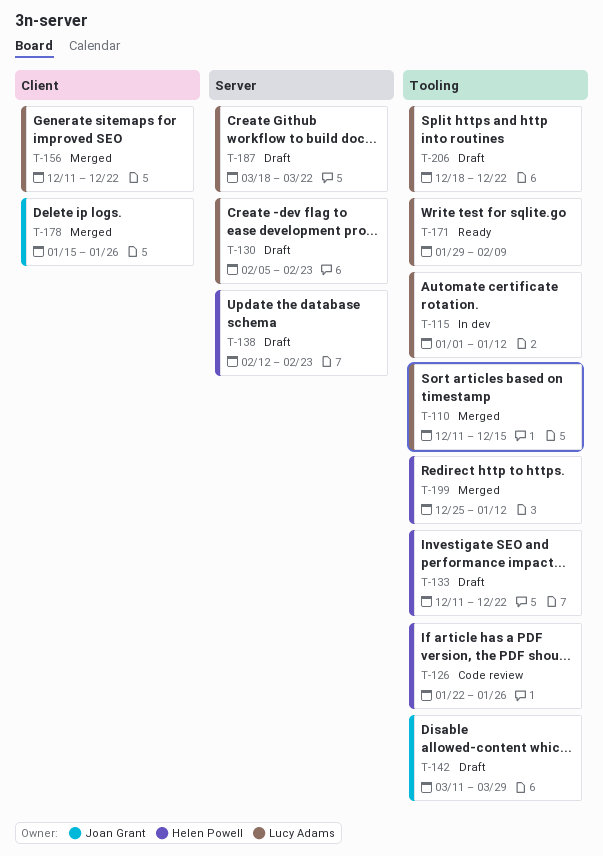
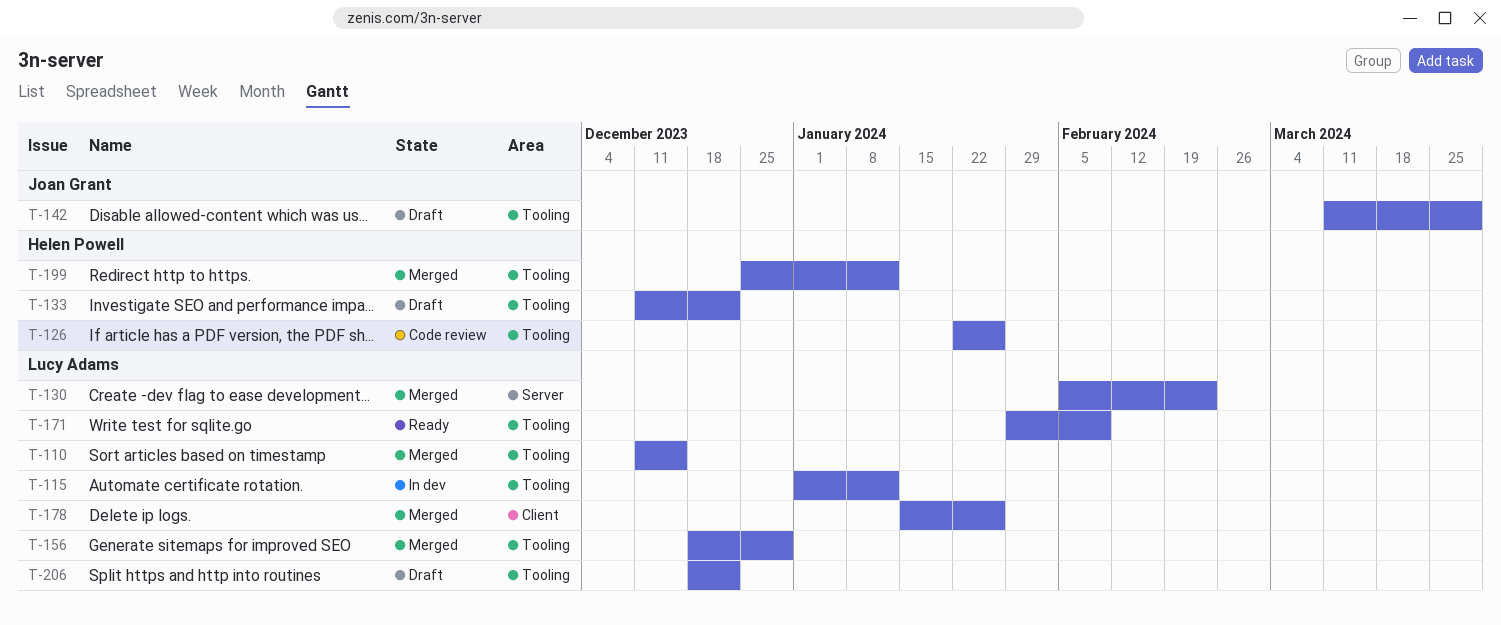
T-130, status: Draft -> Merged
T-138: present -> none
T-156, label: Client -> Tooling
T-156, start: Dec 11 -> Dec 18
T-156, due: Dec 22 -> Dec 29
T-178, owner: Joan Grant -> Lucy Adams
T-187: present -> none

